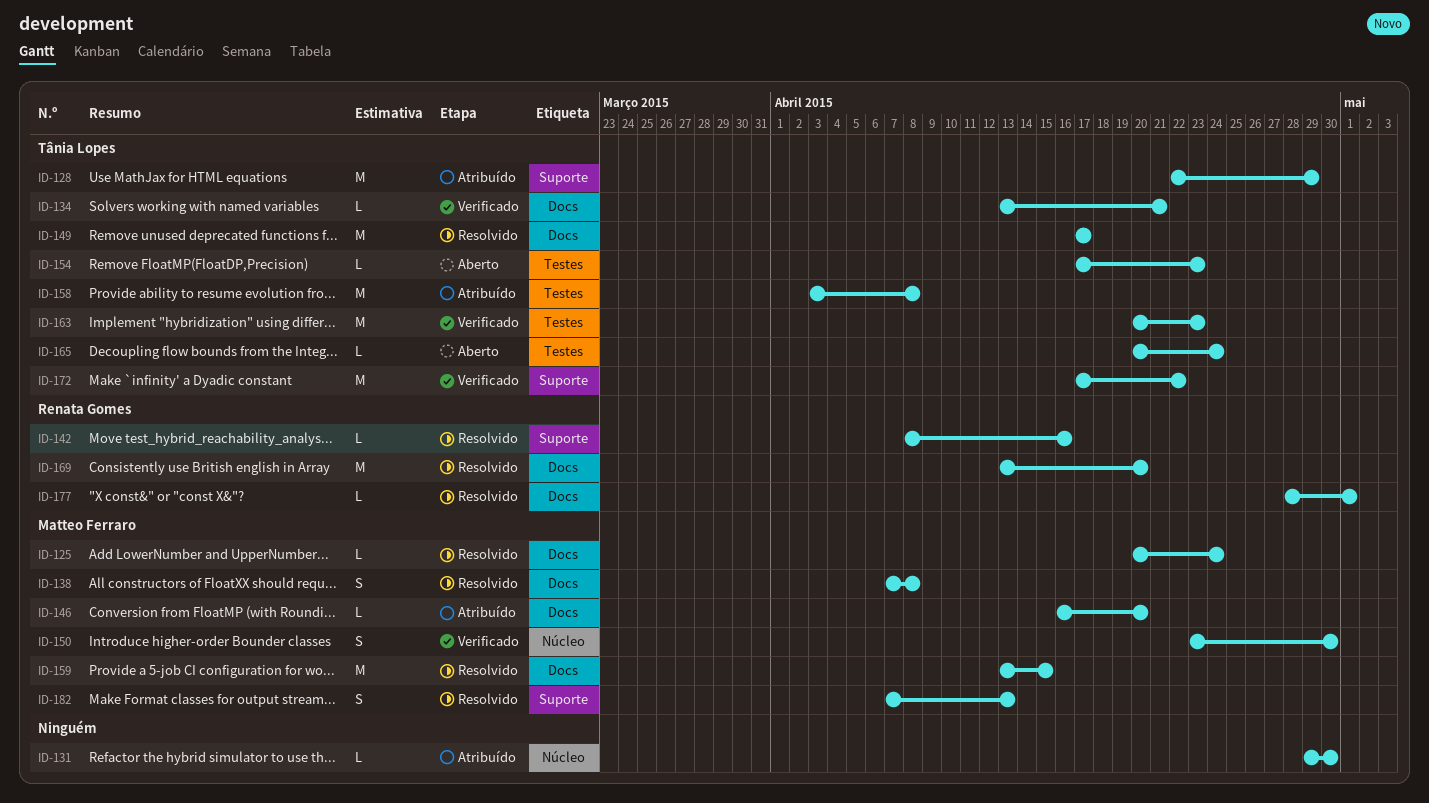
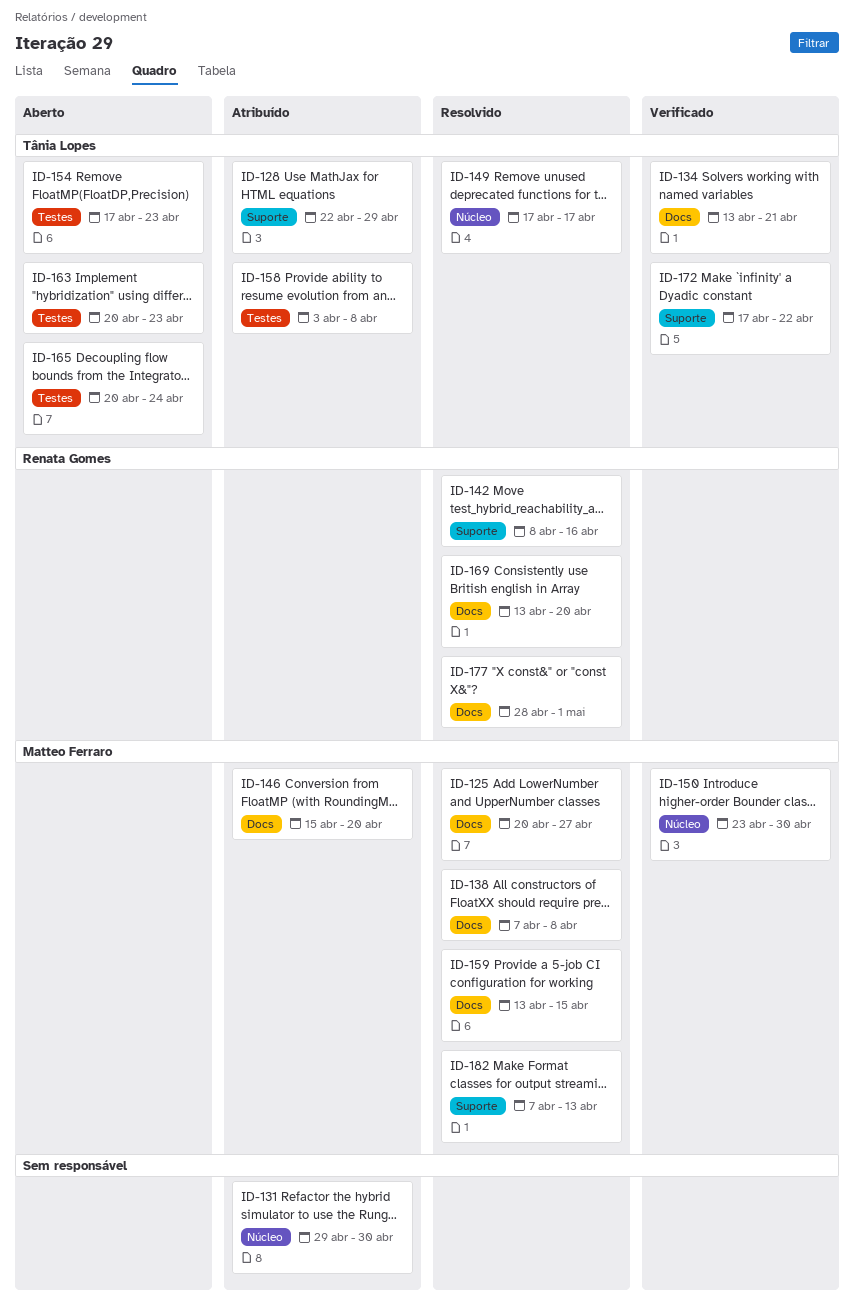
ID-125, due: Apr 24 -> Apr 27
ID-146, start: Apr 16 -> Apr 15
ID-149, label: Docs -> Núcleo
ID-163, status: Verificado -> Aberto

